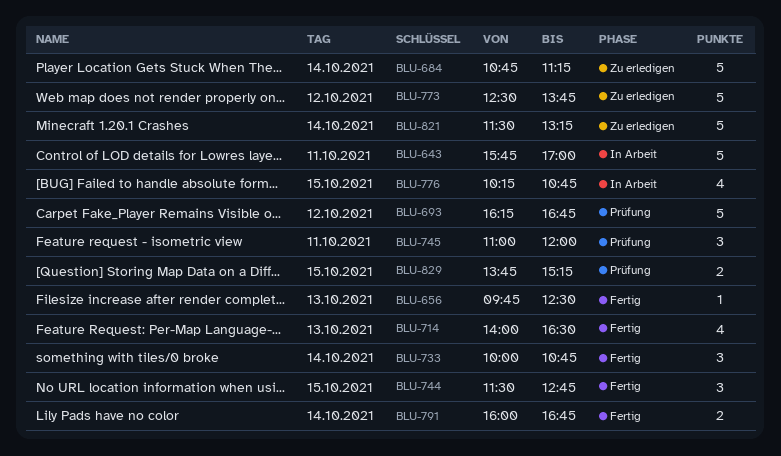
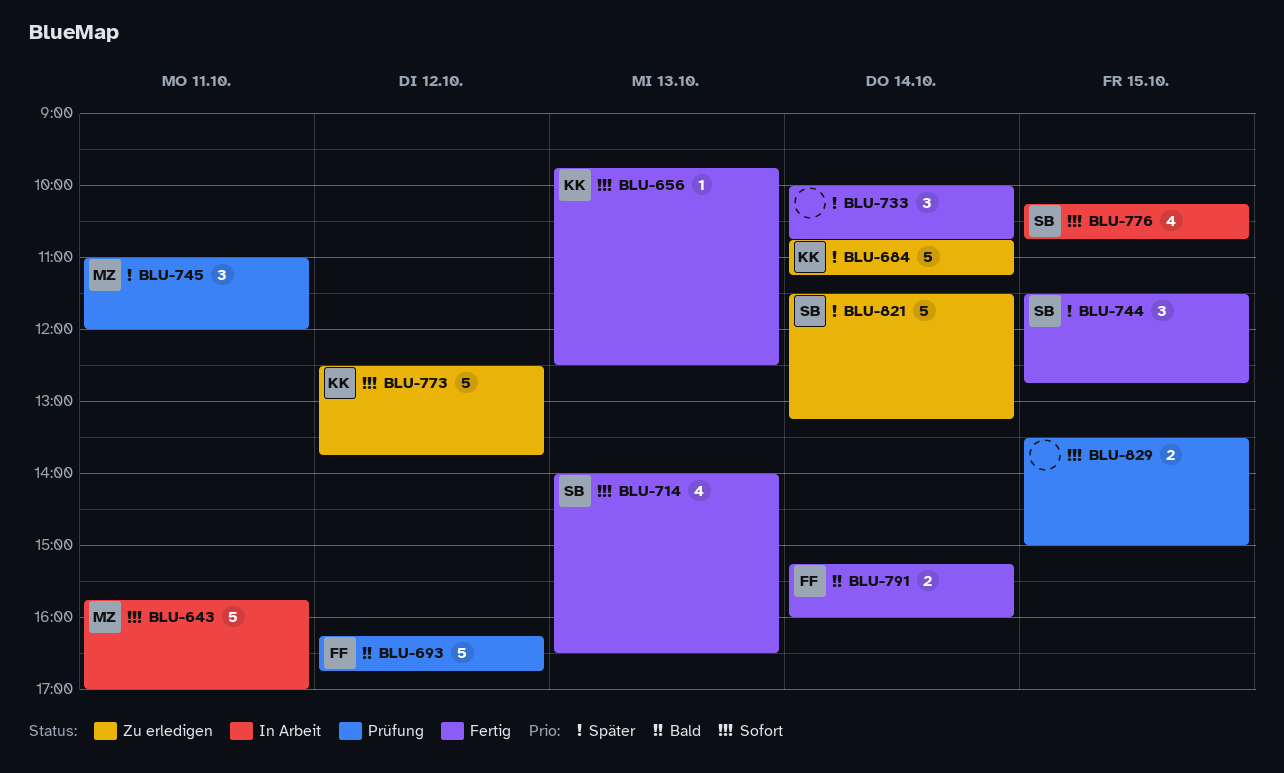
BLU-791, begins: 16:00 -> 15:15
BLU-791, ends: 16:45 -> 16:00
BLU-829, begins: 13:45 -> 13:30
BLU-829, ends: 15:15 -> 15:00

